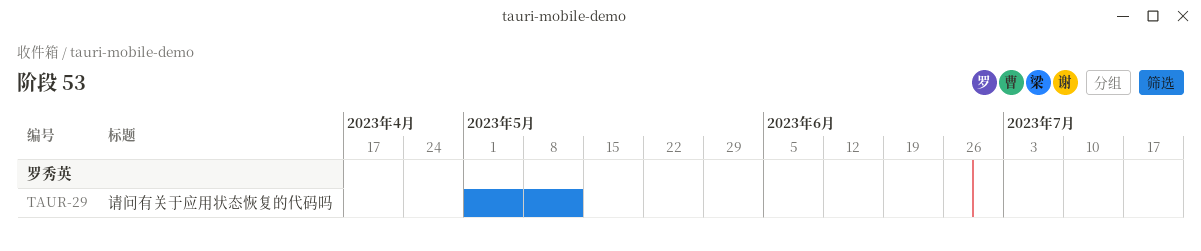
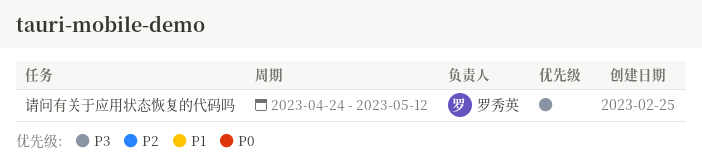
请问有关于应用状态恢复的代码吗, start: May 1 -> Apr 24

